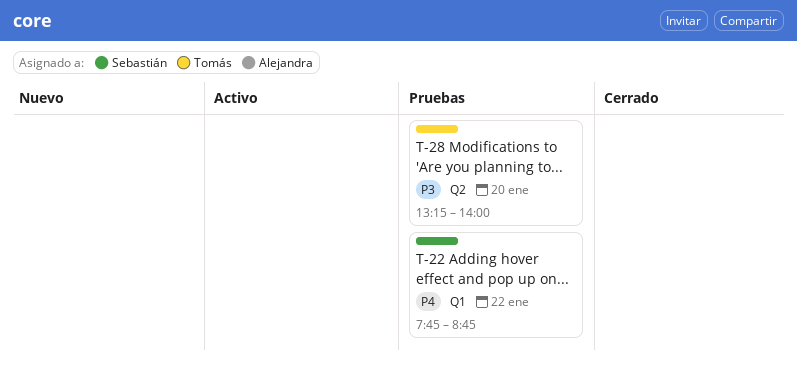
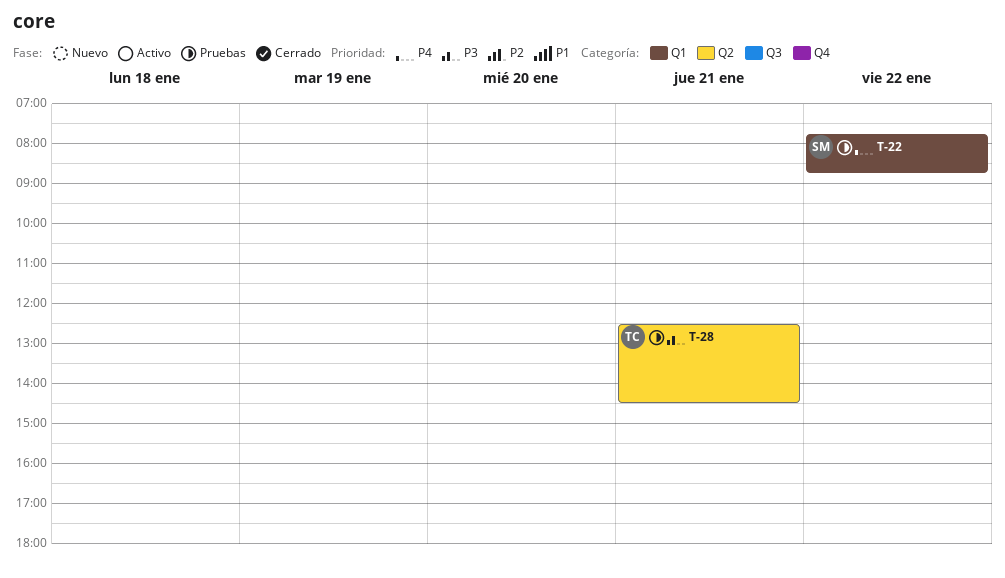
T-28, day: Jan 20 -> Jan 21
T-28, begins: 13:15 -> 12:30
T-28, ends: 14:00 -> 14:30

